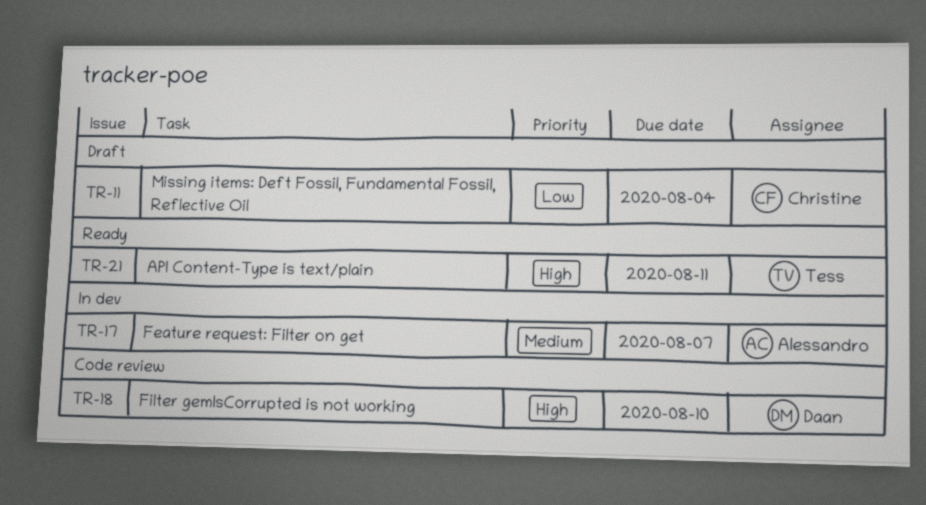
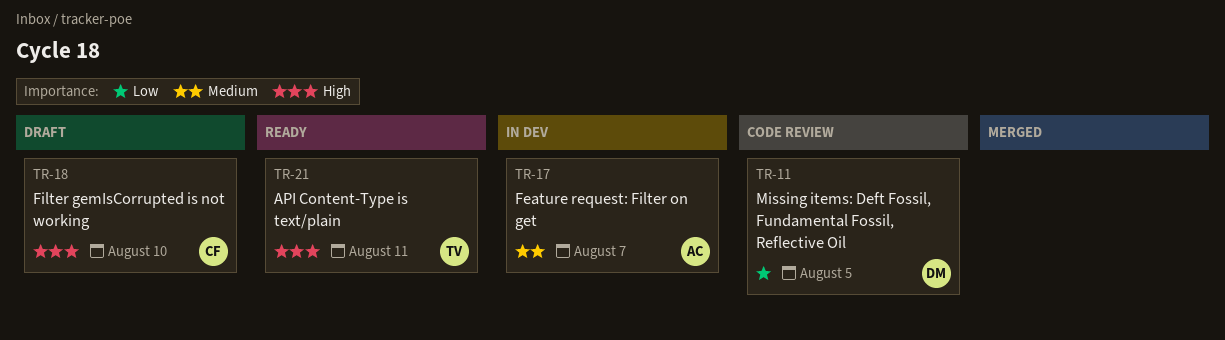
TR-11, status: Draft -> Code review
TR-11, owner: Christine -> Daan
TR-11, due: Aug 4 -> Aug 5
TR-18, status: Code review -> Draft
TR-18, owner: Daan -> Christine

